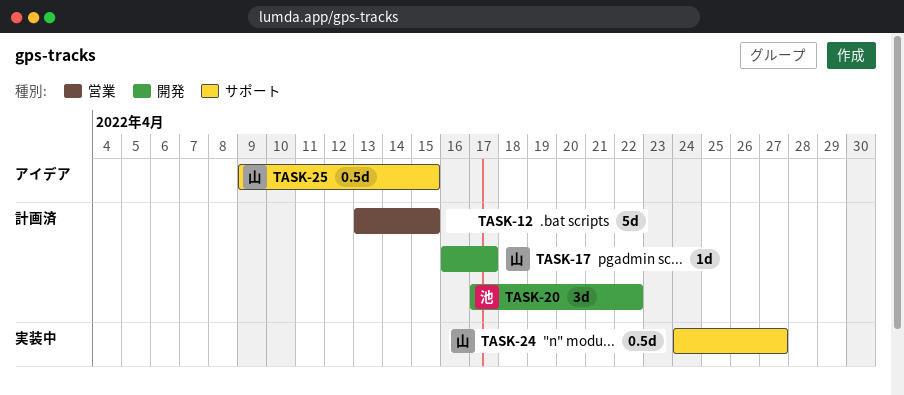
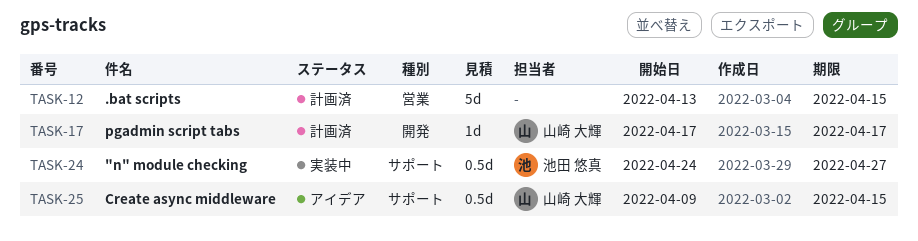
TASK-17, start: Apr 16 -> Apr 17
TASK-20: present -> none
TASK-24, owner: 山崎 大輝 -> 池田 悠真

